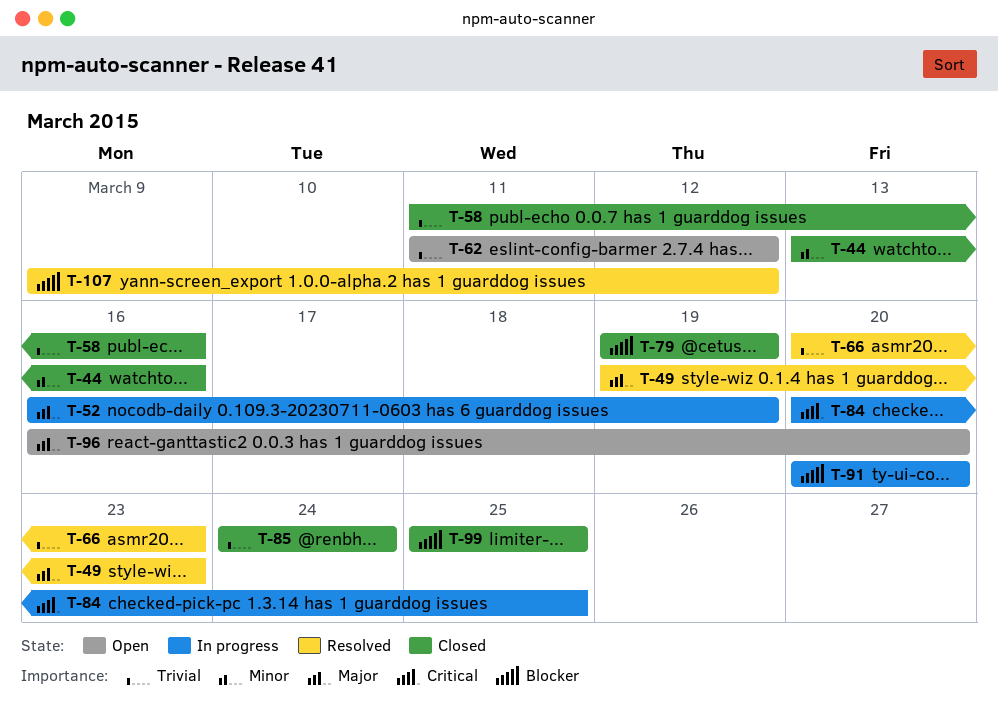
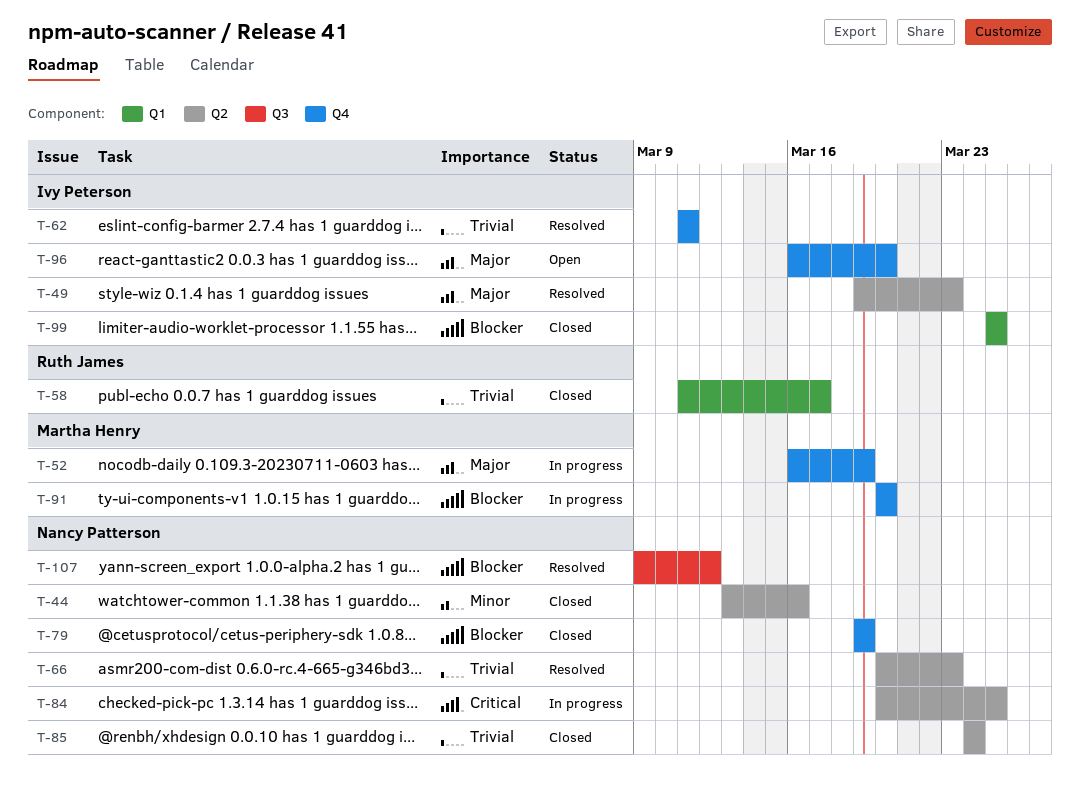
T-58, due: Mar 16 -> Mar 17
T-62, status: Open -> Resolved
T-62, due: Mar 12 -> Mar 11

